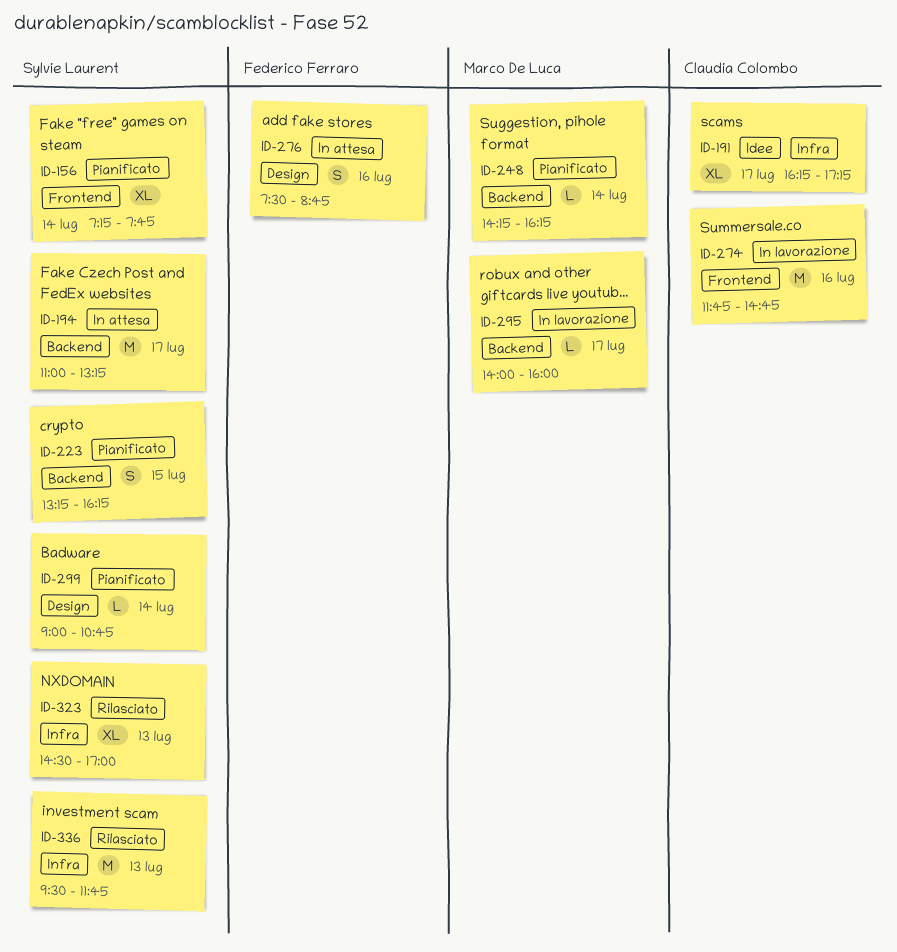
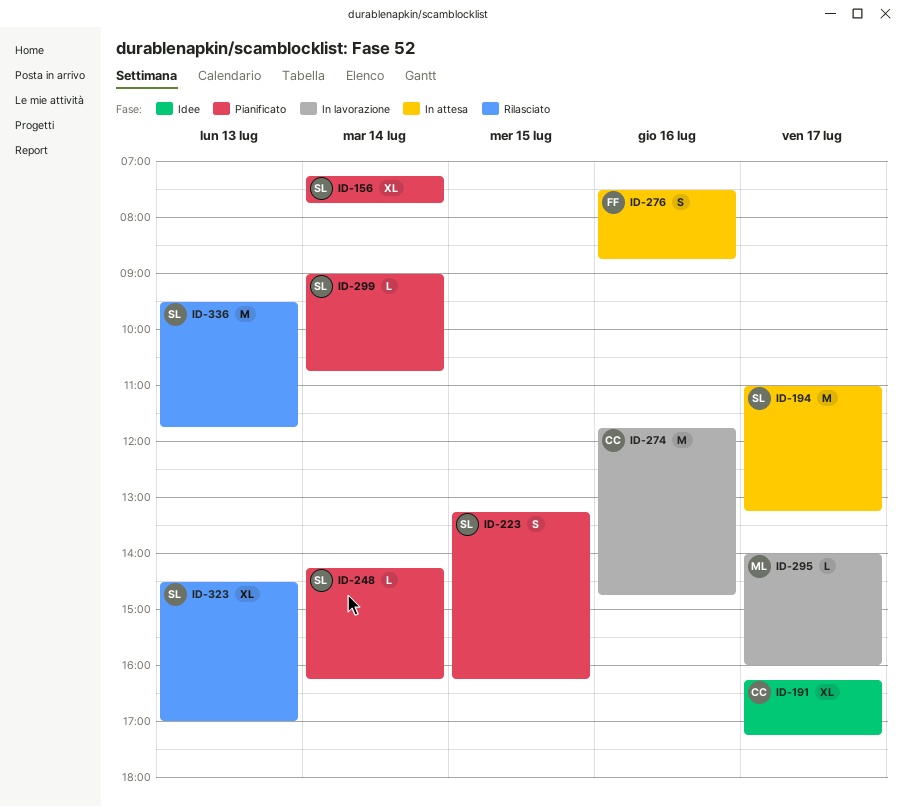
ID-248, owner: Marco De Luca -> Sylvie Laurent

